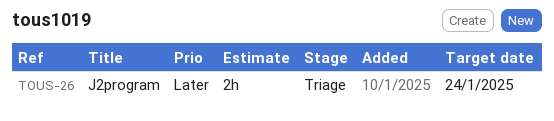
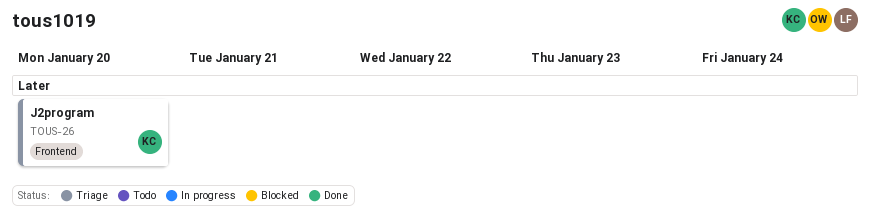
TOUS-26, due: Jan 24 -> Jan 20

